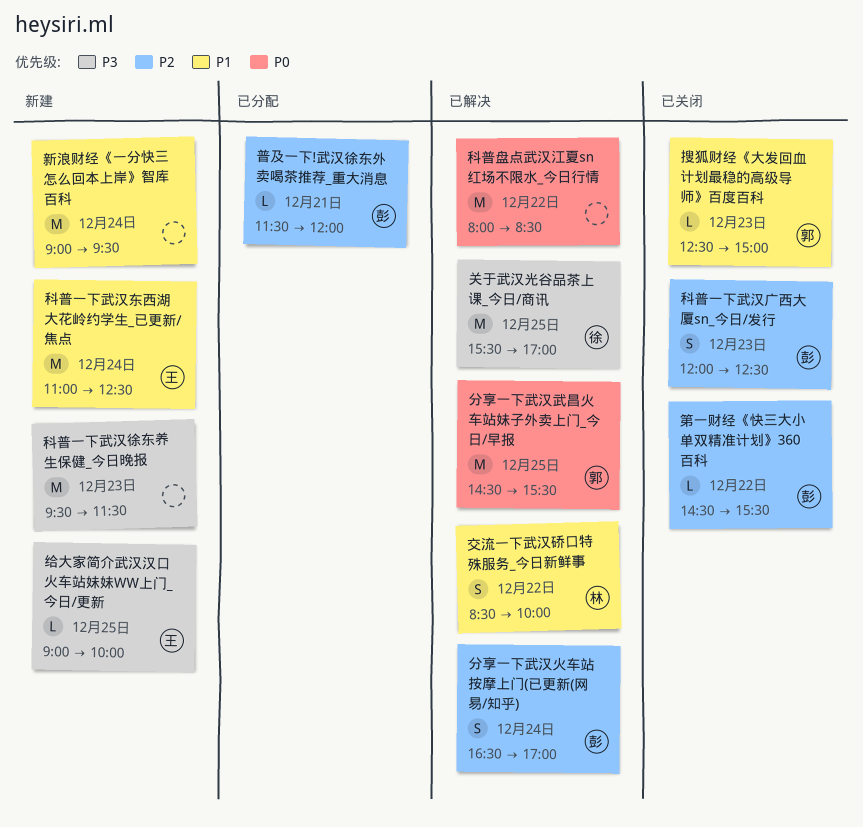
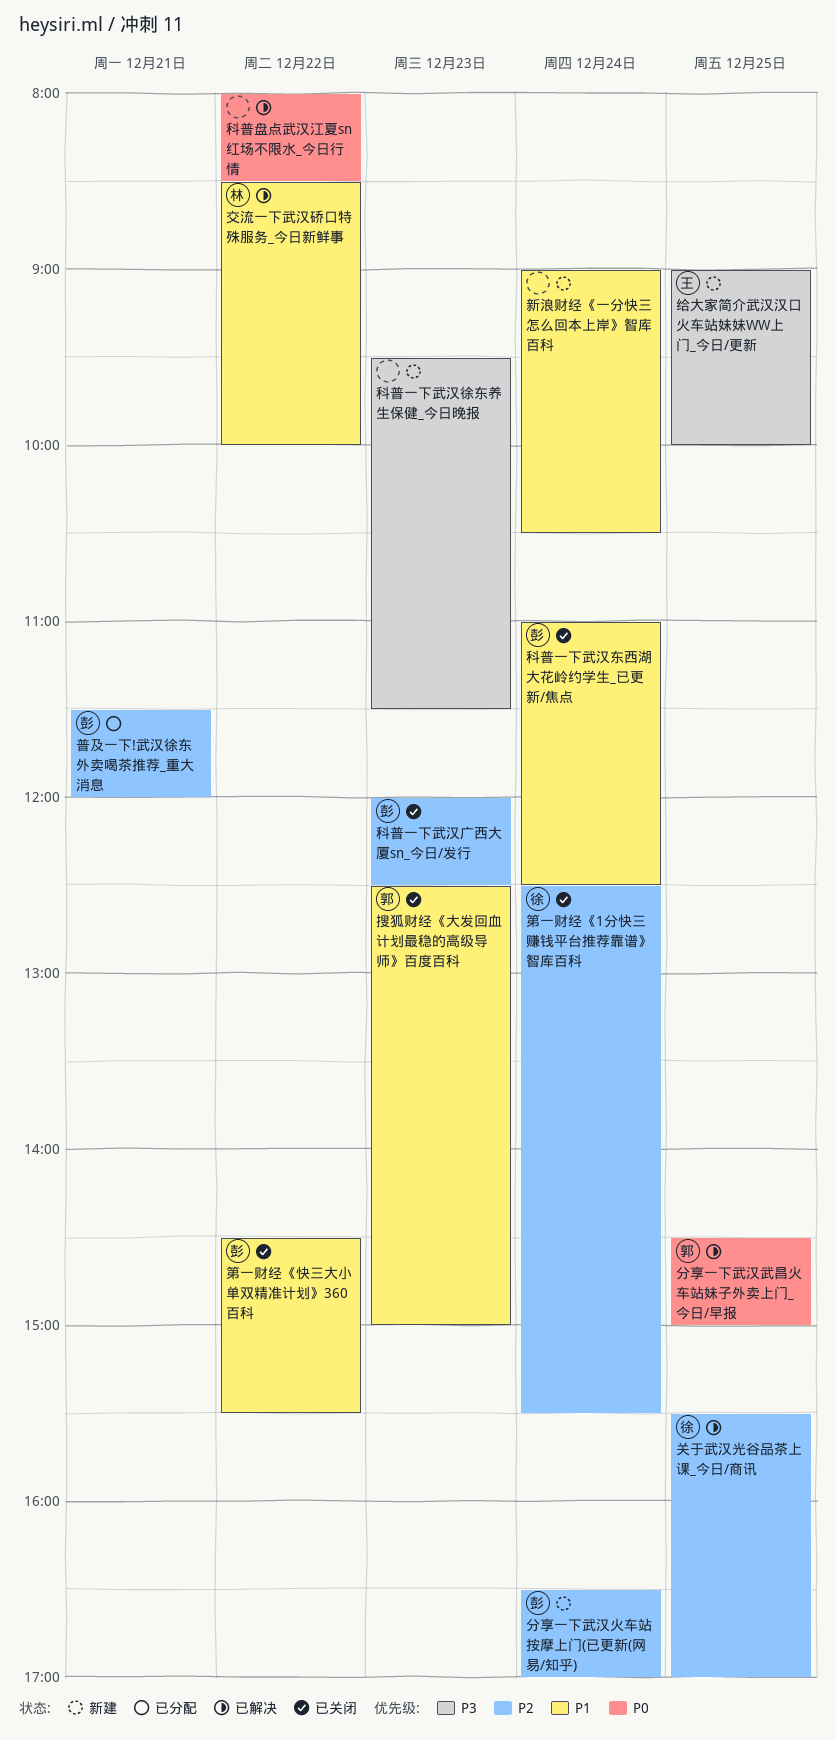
关于武汉光谷品茶上课_今日/商讯, priority: P3 -> P2
分享一下武汉武昌火车站妹子外卖上门_今日/早报, ends: 15:30 -> 15:00
分享一下武汉火车站按摩上门(已更新(网易/知乎), status: 已解决 -> 新建
新浪财经《一分快三怎么回本上岸》智库百科, ends: 09:30 -> 10:30
科普一下武汉东西湖大花岭约学生_已更新/焦点, status: 新建 -> 已关闭
科普一下武汉东西湖大花岭约学生_已更新/焦点, owner: 王 -> 彭
第一财经《1分快三赚钱平台推荐靠谱》智库百科: none -> present
第一财经《快三大小单双精准计划》360 百科, priority: P2 -> P1

